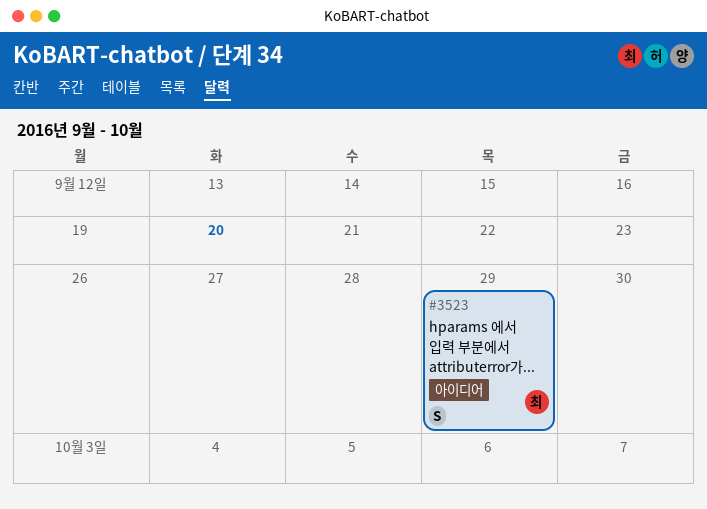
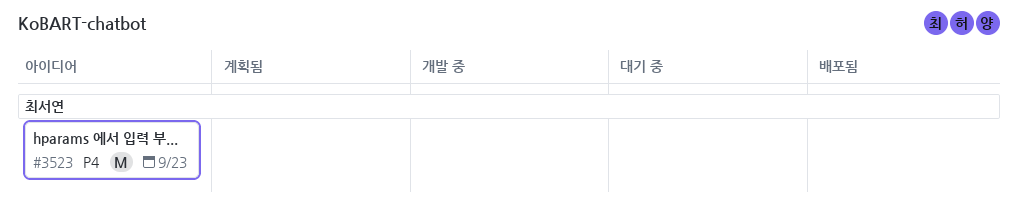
#3523, estimate: S -> M
#3523, due: Sep 29 -> Sep 23

